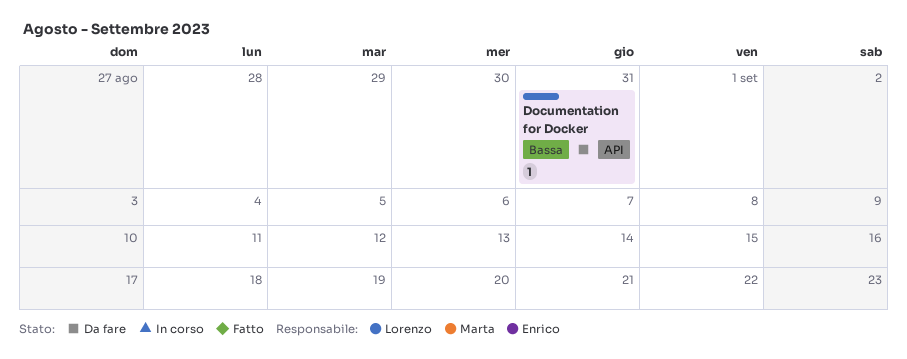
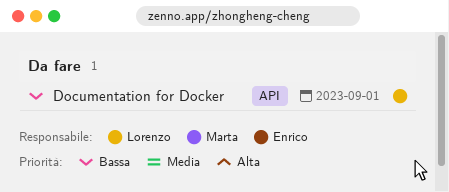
Documentation for Docker, due: Aug 31 -> Sep 1

